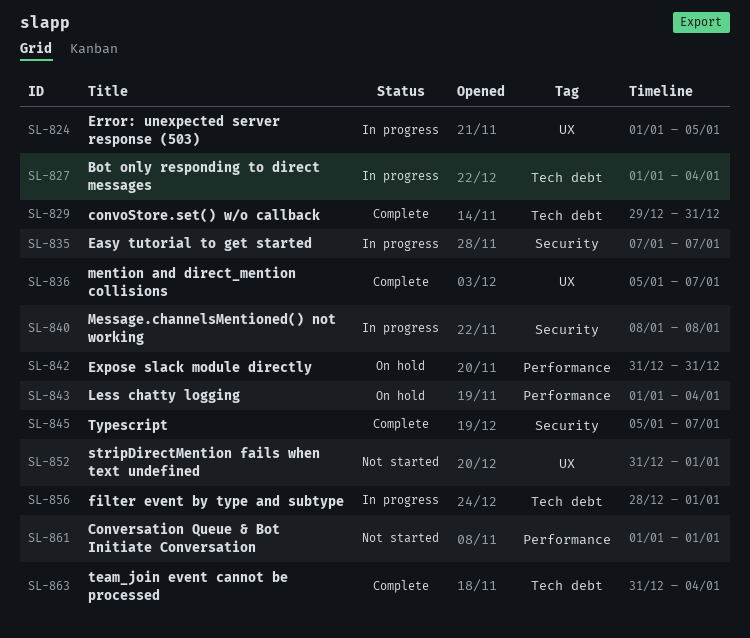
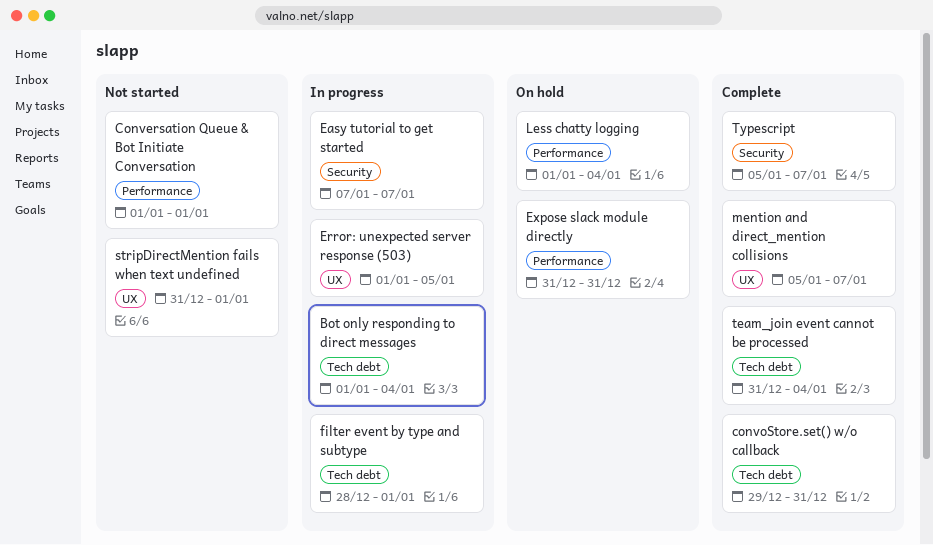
Message.channelsMentioned() not working: present -> none

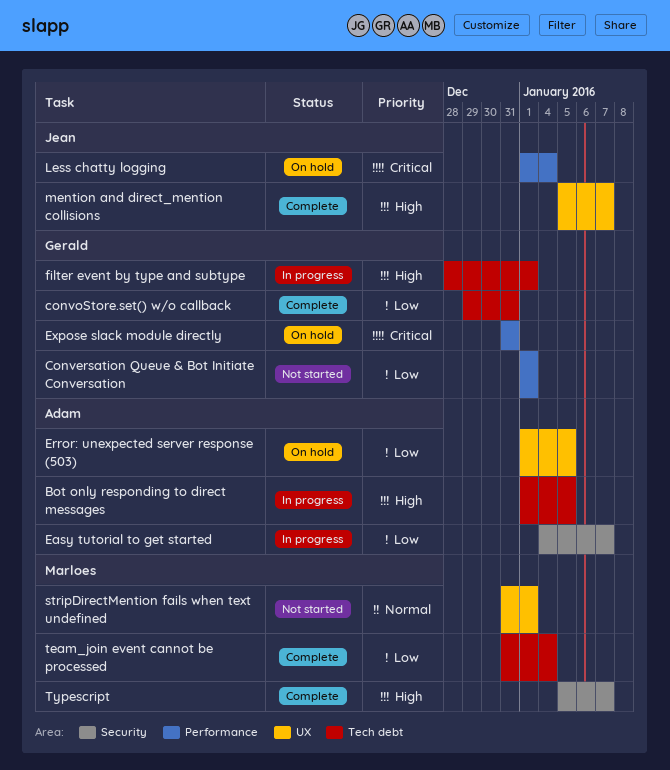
Bot only responding to direct messages, due: Jan 4 -> Jan 5
Easy tutorial to get started, start: Jan 7 -> Jan 4
Error: unexpected server response (503), status: In progress -> On hold

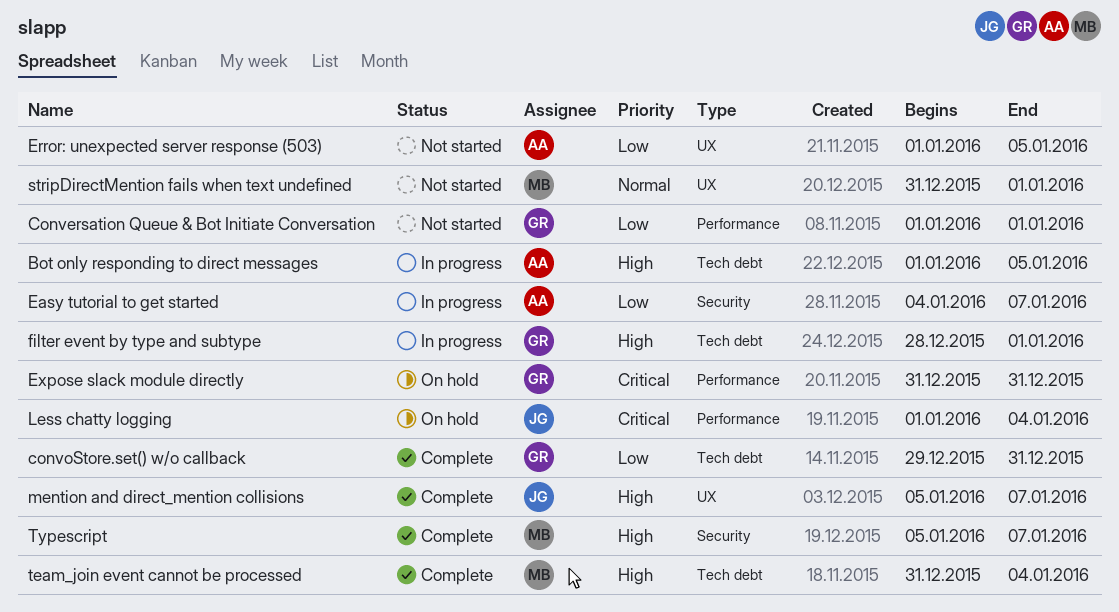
Error: unexpected server response (503), status: On hold -> Not started
team_join event cannot be processed, priority: Low -> High

